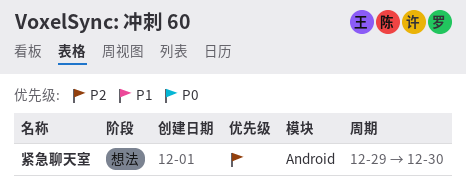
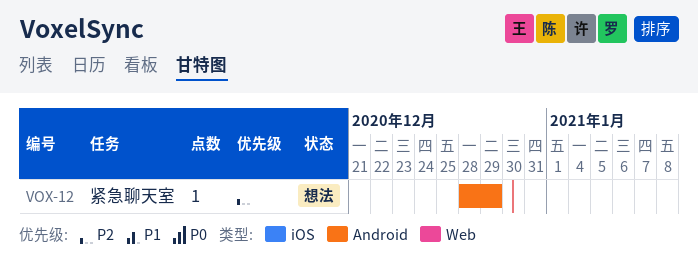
紧急聊天室, start: Dec 29 -> Dec 28
紧急聊天室, due: Dec 30 -> Dec 29

